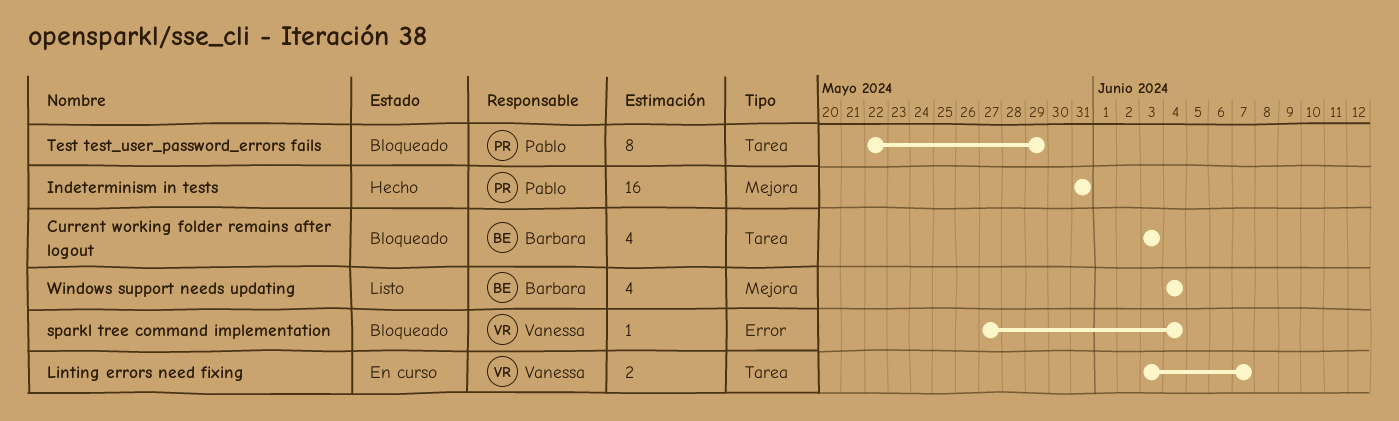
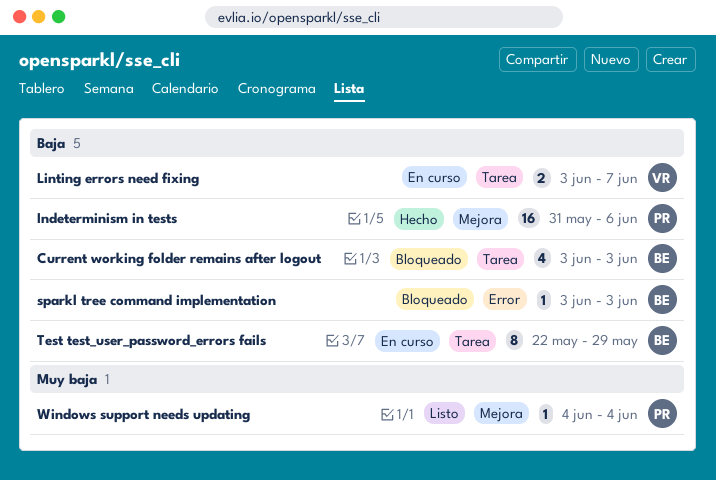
Indeterminism in tests, due: May 31 -> Jun 6
sparkl tree command implementation, owner: Vanessa -> Barbara
sparkl tree command implementation, start: May 27 -> Jun 3
sparkl tree command implementation, due: Jun 4 -> Jun 3
Test test_user_password_errors fails, status: Bloqueado -> En curso
Test test_user_password_errors fails, owner: Pablo -> Barbara
Windows support needs updating, owner: Barbara -> Pablo
Windows support needs updating, estimate: 4 -> 1

